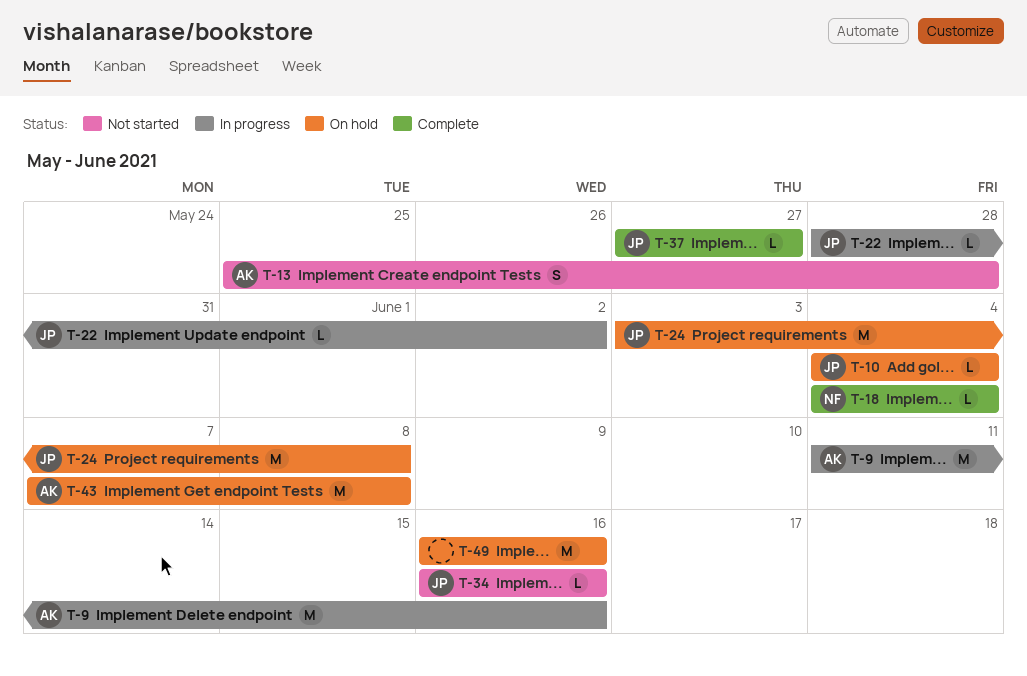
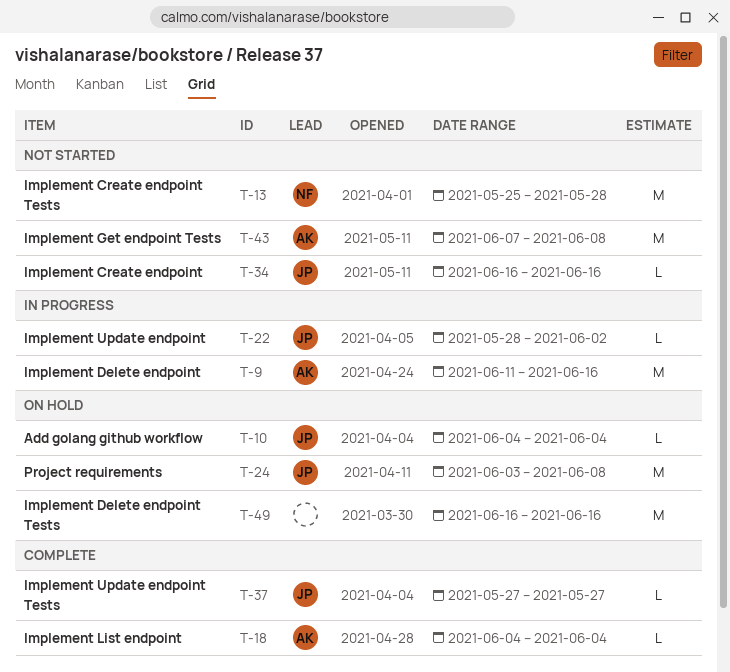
T-13, owner: AK -> NF
T-13, estimate: S -> M
T-18, owner: NF -> AK
T-43, status: On hold -> Not started

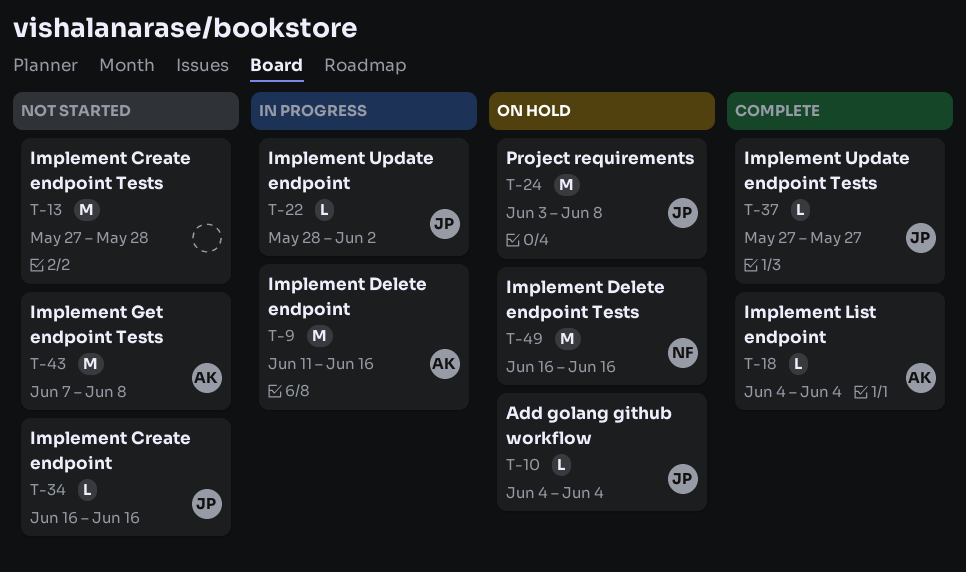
T-13, owner: NF -> none
T-13, start: May 25 -> May 27
T-49, owner: none -> NF

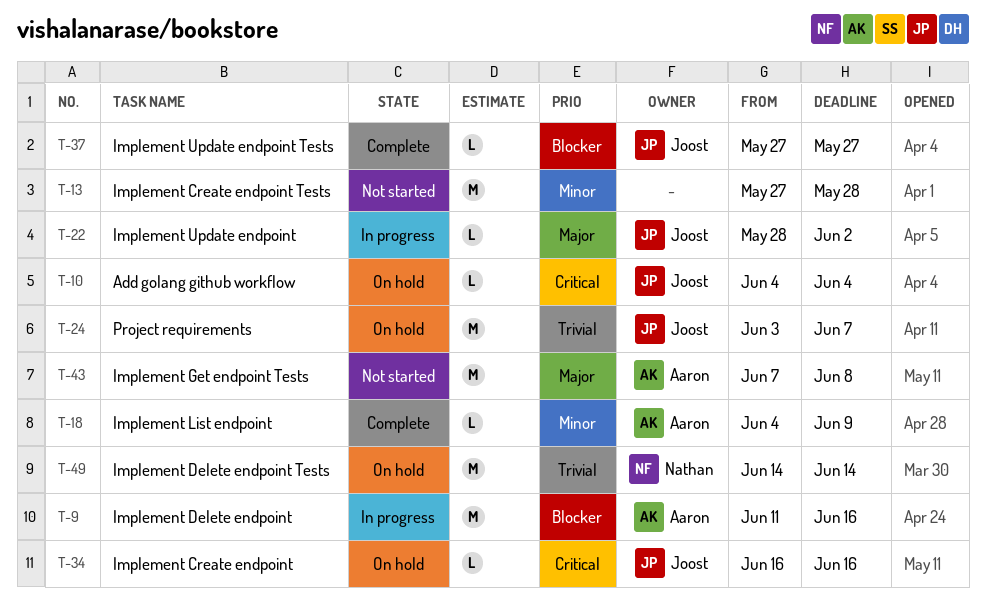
T-18, due: Jun 4 -> Jun 9
T-24, due: Jun 8 -> Jun 7
T-34, status: Not started -> On hold
T-49, start: Jun 16 -> Jun 14
T-49, due: Jun 16 -> Jun 14

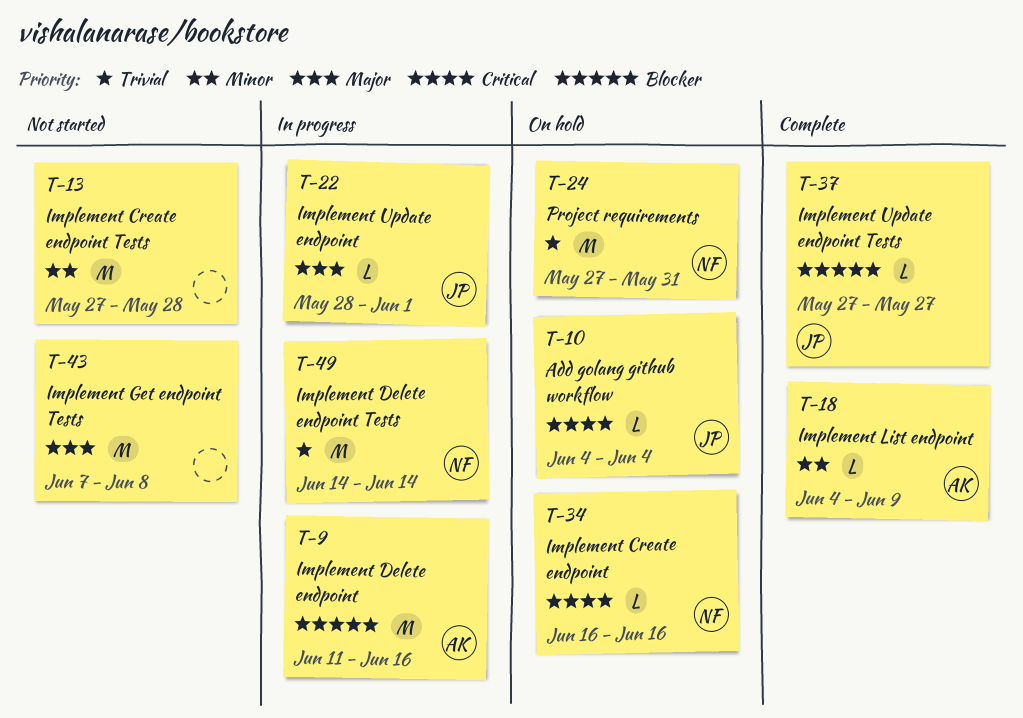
T-22, due: Jun 2 -> Jun 1
T-24, owner: Joost -> Nathan
T-24, start: Jun 3 -> May 27
T-24, due: Jun 7 -> May 31
T-34, owner: Joost -> Nathan
T-43, owner: Aaron -> none
T-49, status: On hold -> In progress

